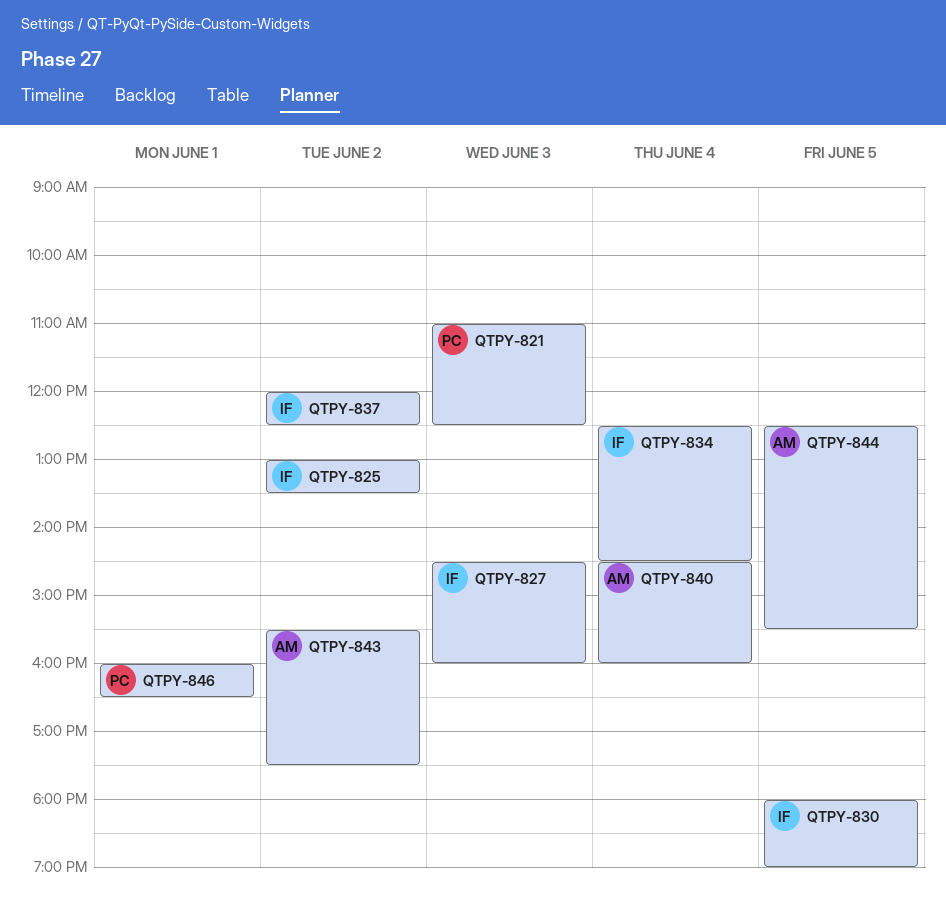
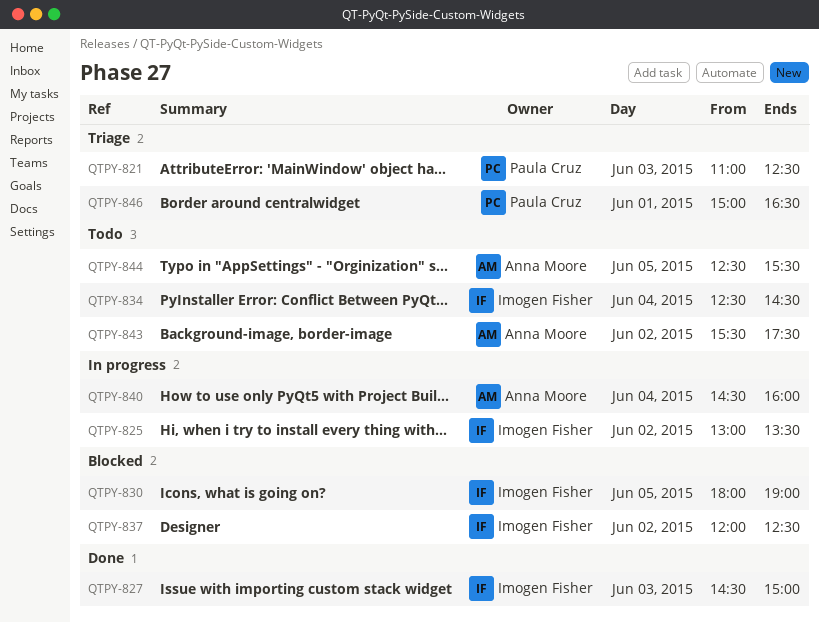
QTPY-827, ends: 16:00 -> 15:00
QTPY-846, begins: 16:00 -> 15:00

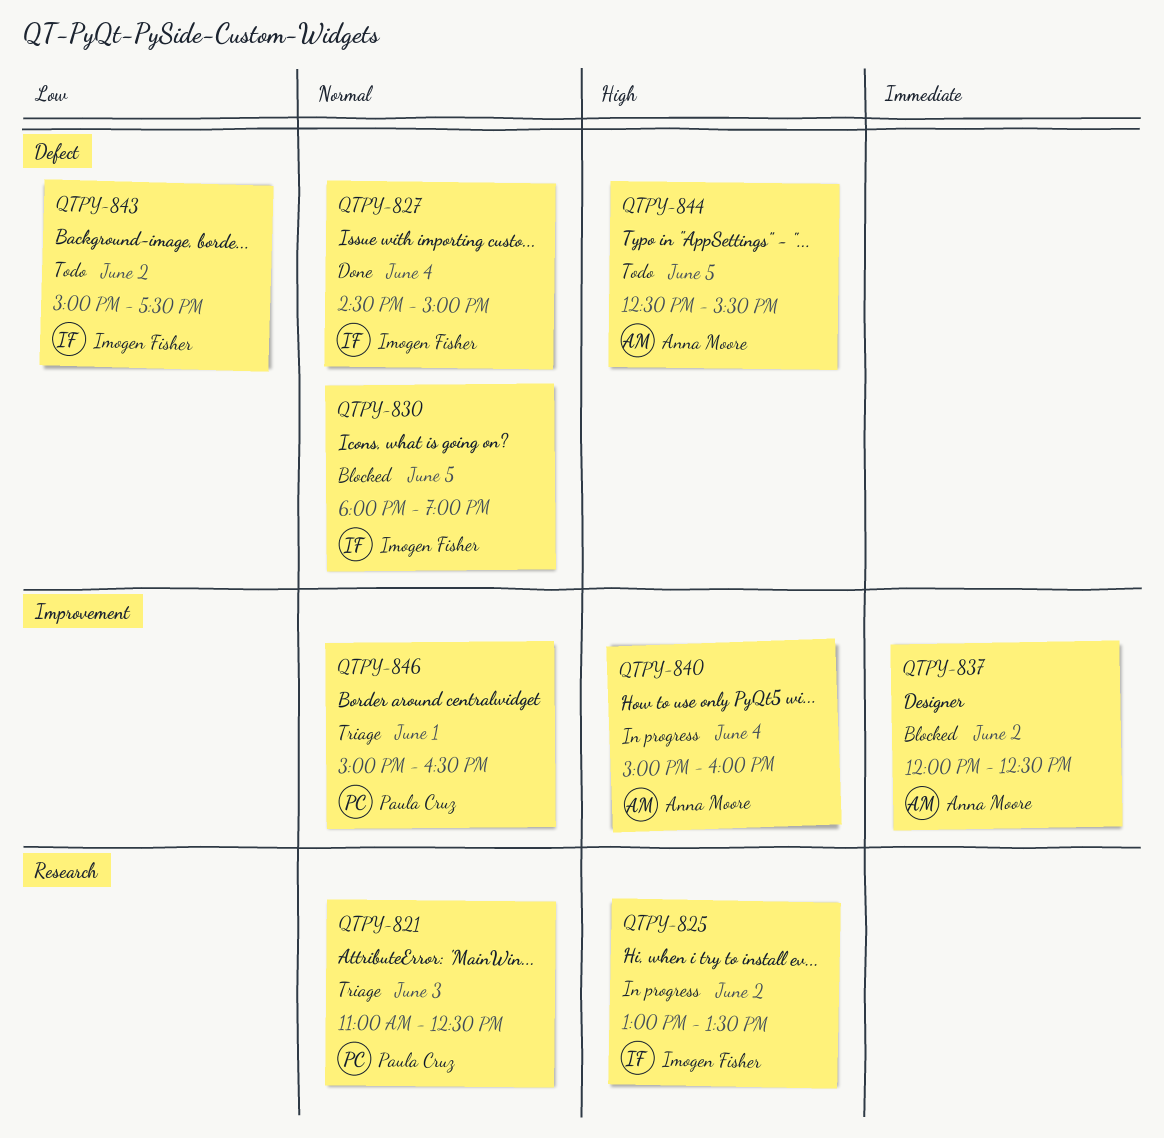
QTPY-827, day: Jun 3 -> Jun 4
QTPY-834: present -> none
QTPY-837, owner: Imogen Fisher -> Anna Moore
QTPY-840, begins: 14:30 -> 15:00
QTPY-843, owner: Anna Moore -> Imogen Fisher
QTPY-843, begins: 15:30 -> 15:00

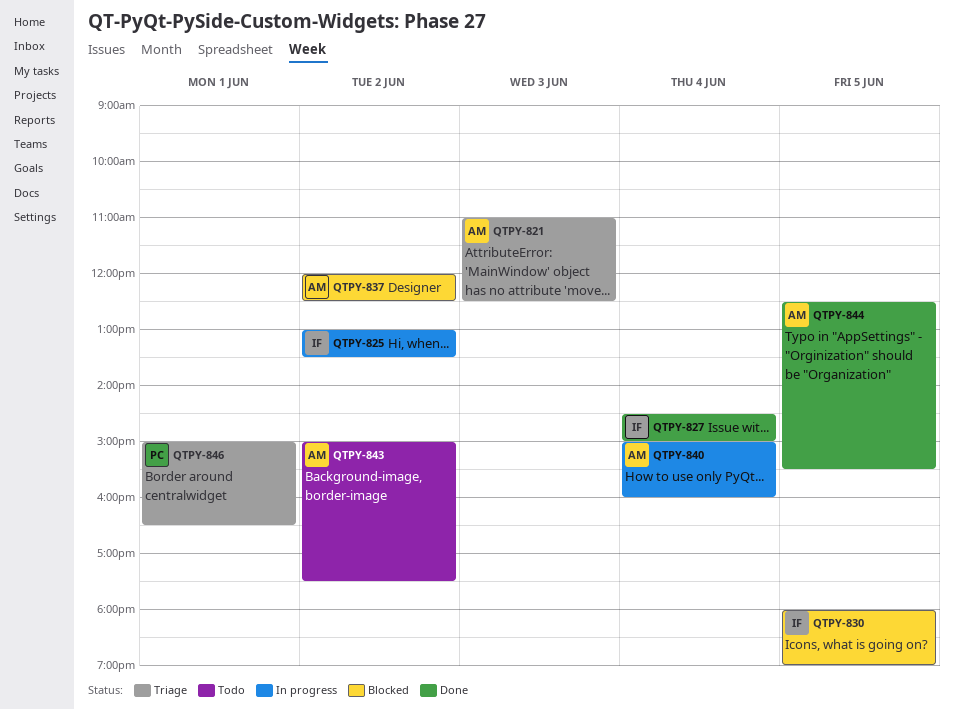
QTPY-821, owner: Paula Cruz -> Anna Moore
QTPY-843, owner: Imogen Fisher -> Anna Moore
QTPY-844, status: Todo -> Done

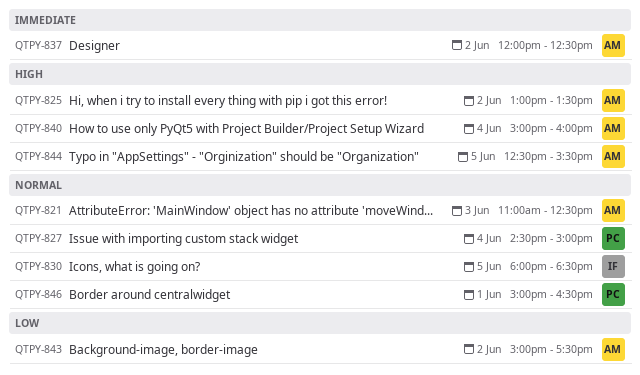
QTPY-825, owner: IF -> AM
QTPY-827, owner: IF -> PC
QTPY-830, ends: 19:00 -> 18:30

